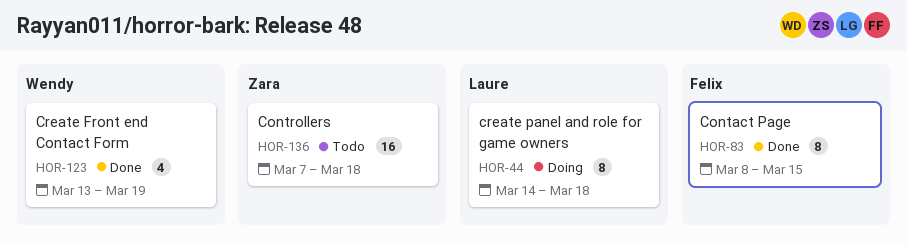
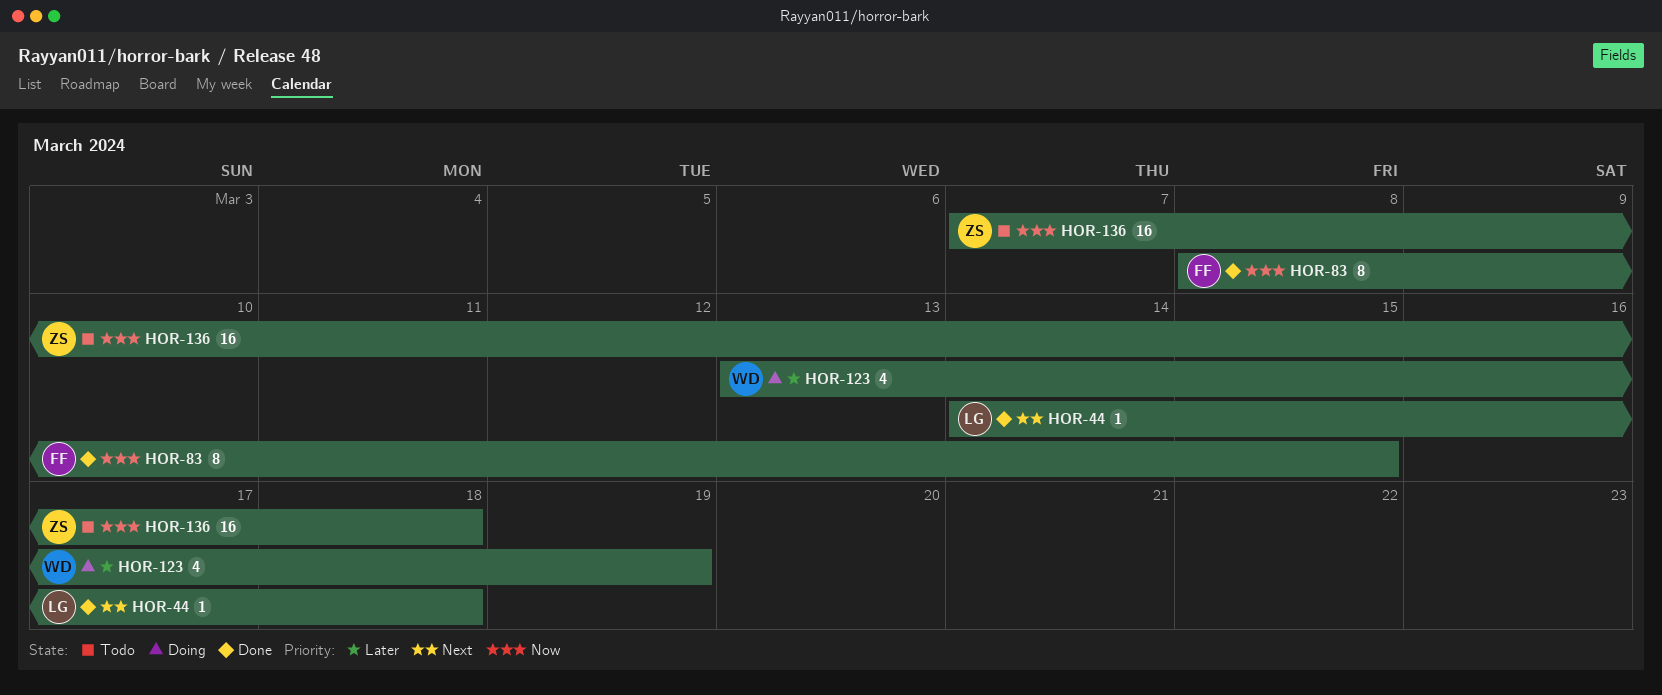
HOR-44, status: Doing -> Done
HOR-44, estimate: 8 -> 1
HOR-123, status: Done -> Doing

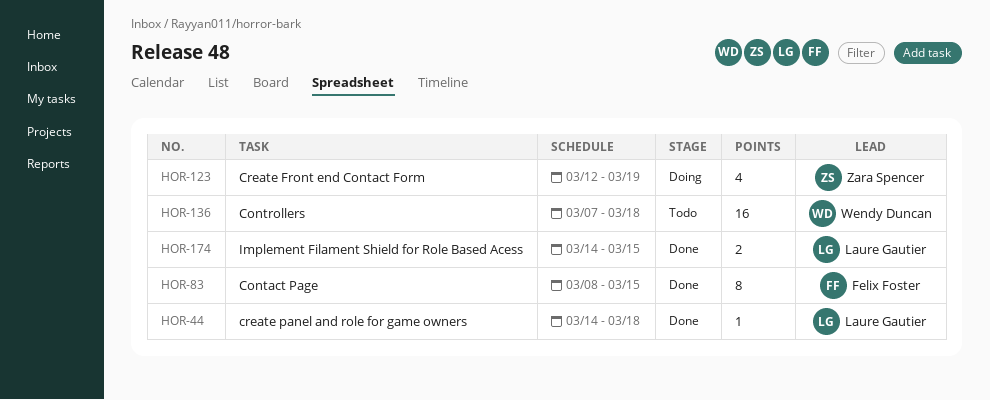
HOR-123, owner: Wendy Duncan -> Zara Spencer
HOR-123, start: Mar 13 -> Mar 12
HOR-136, owner: Zara Spencer -> Wendy Duncan
HOR-174: none -> present

